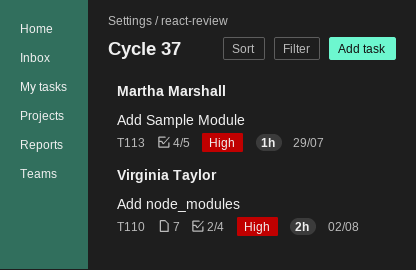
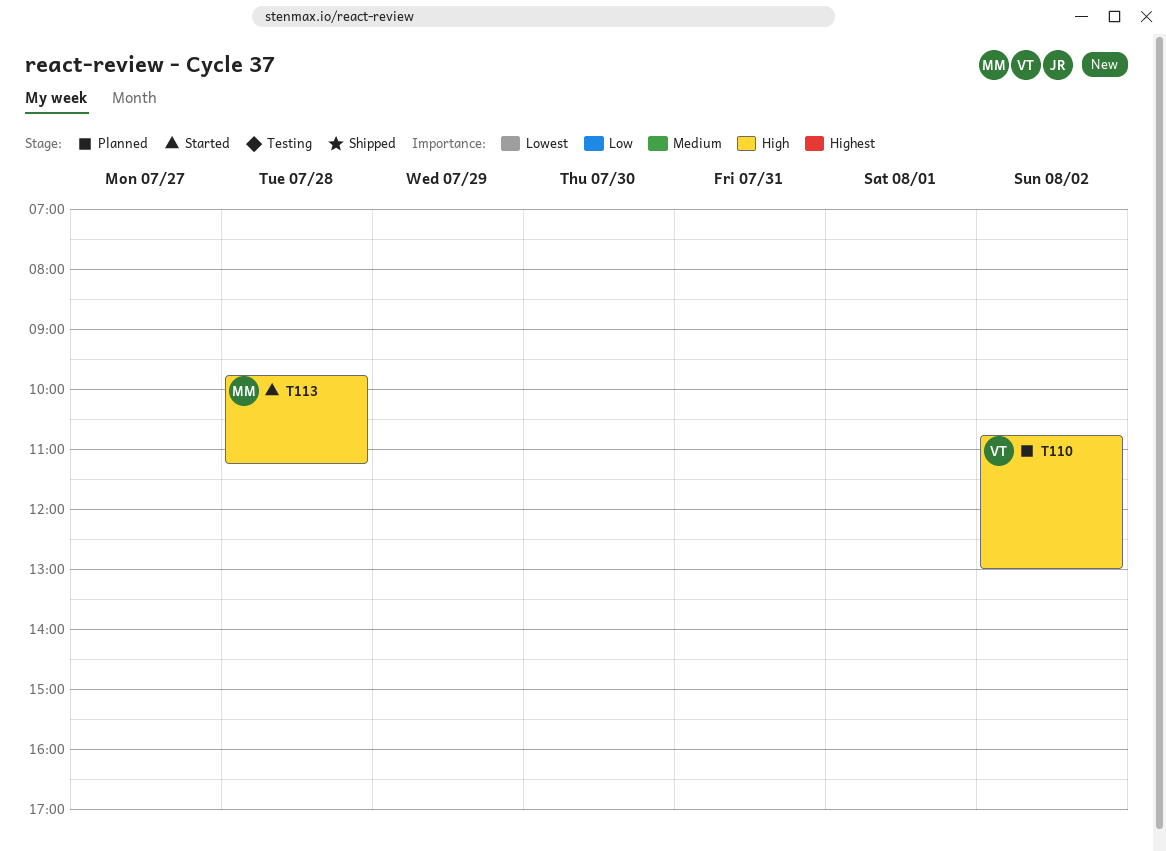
T113, day: Jul 29 -> Jul 28

